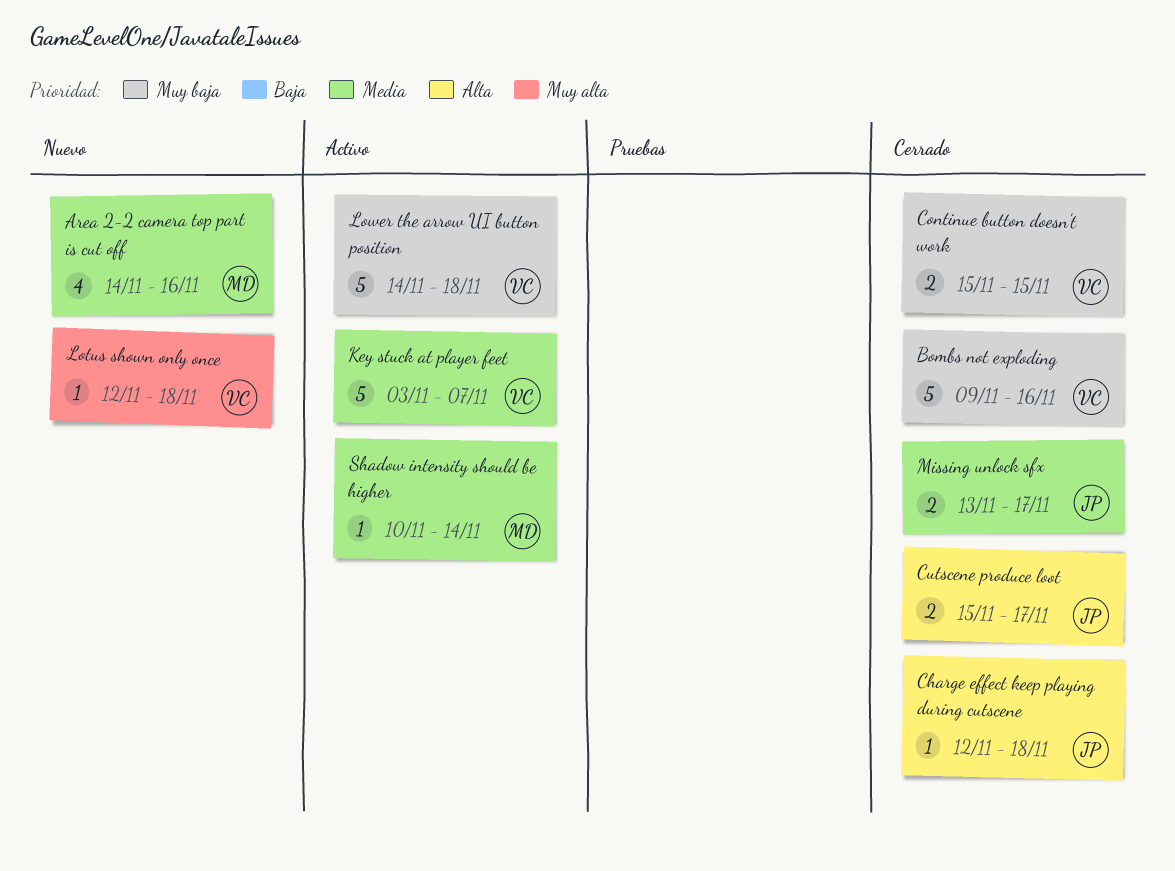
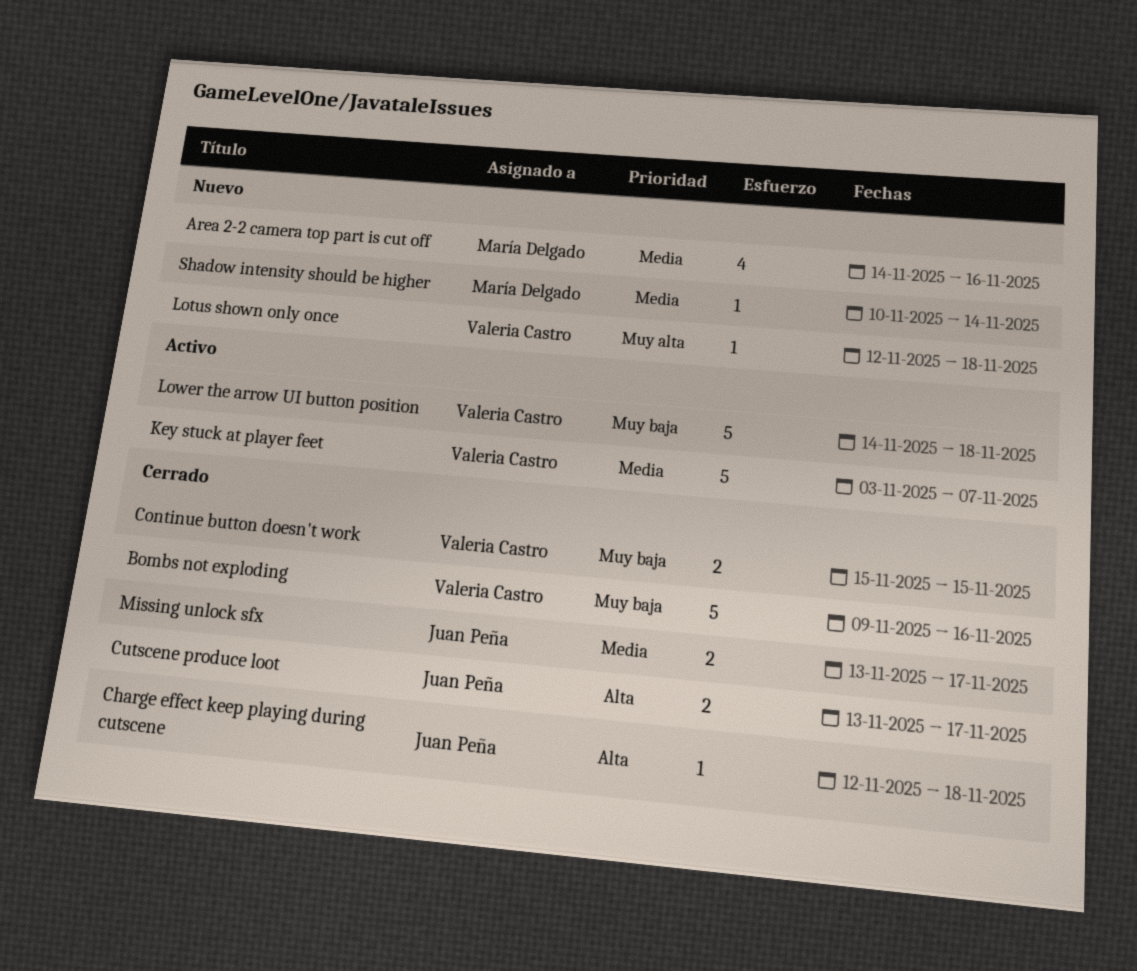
Cutscene produce loot, start: Nov 15 -> Nov 13
Shadow intensity should be higher, status: Activo -> Nuevo

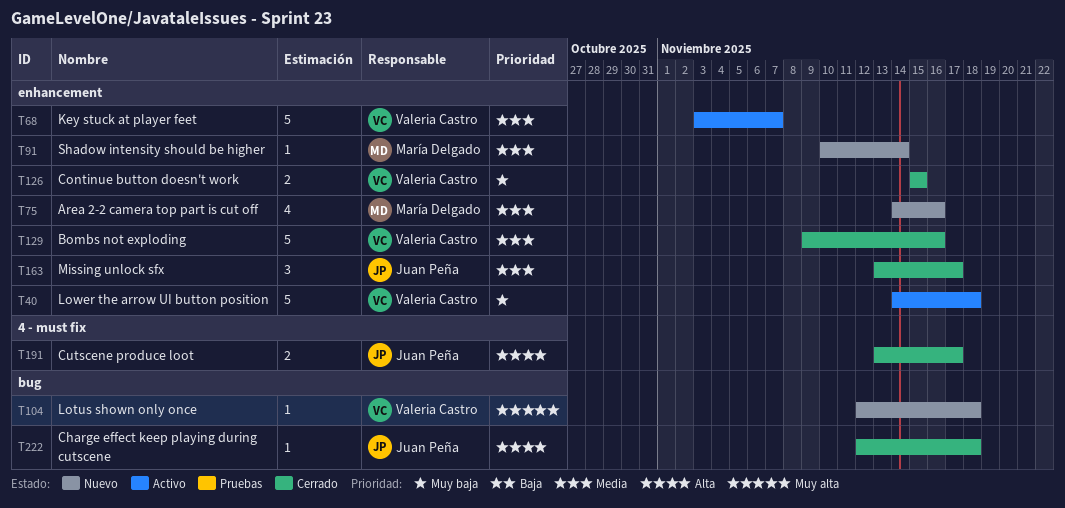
Bombs not exploding, priority: Muy baja -> Media
Missing unlock sfx, estimate: 2 -> 3

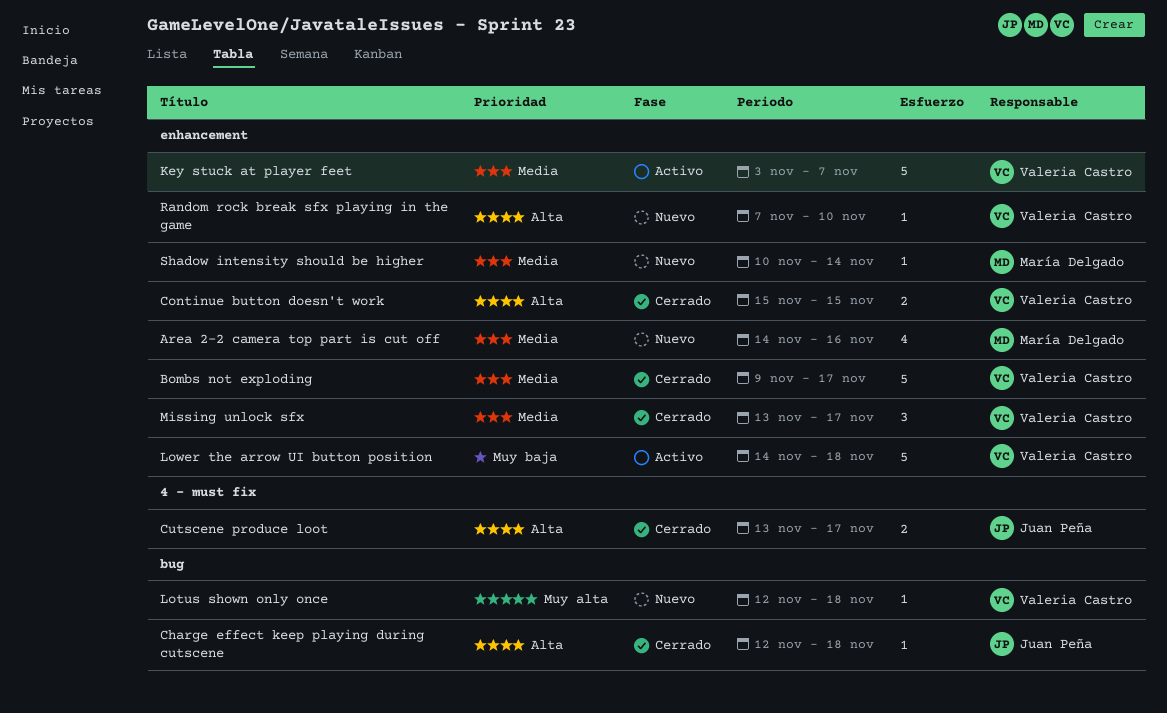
Bombs not exploding, due: Nov 16 -> Nov 17
Continue button doesn't work, priority: Muy baja -> Alta
Missing unlock sfx, owner: Juan Peña -> Valeria Castro
Random rock break sfx playing in the game: none -> present

